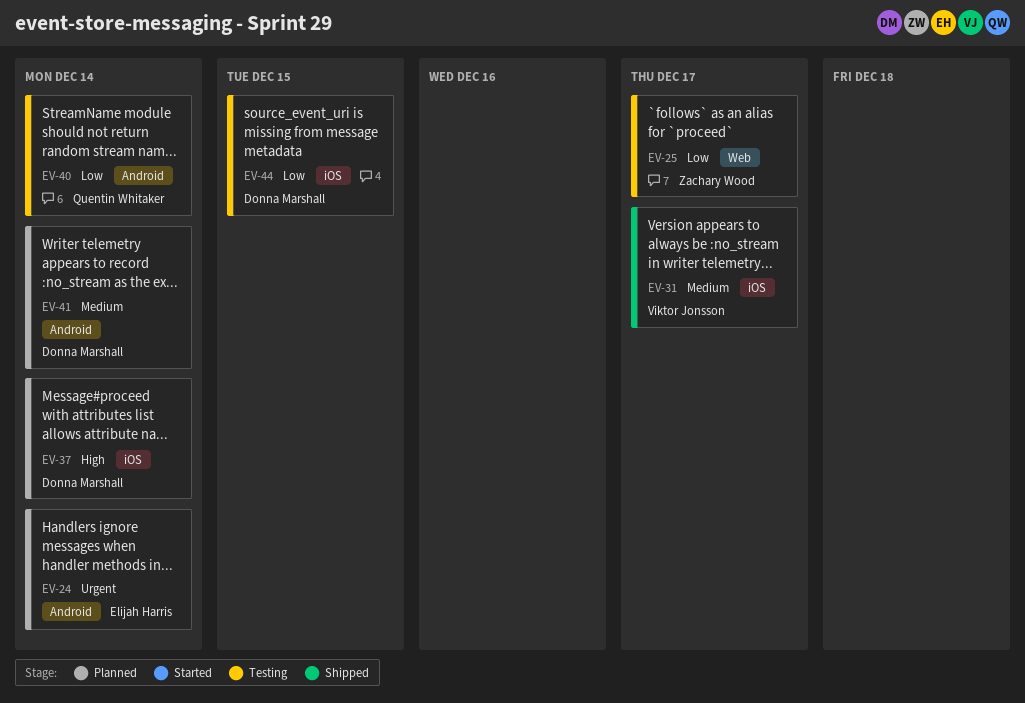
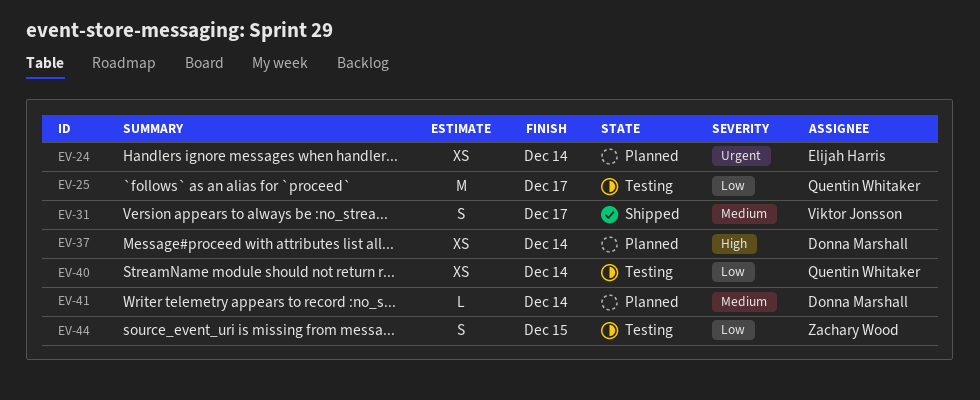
EV-25, owner: Zachary Wood -> Quentin Whitaker
EV-44, owner: Donna Marshall -> Zachary Wood

